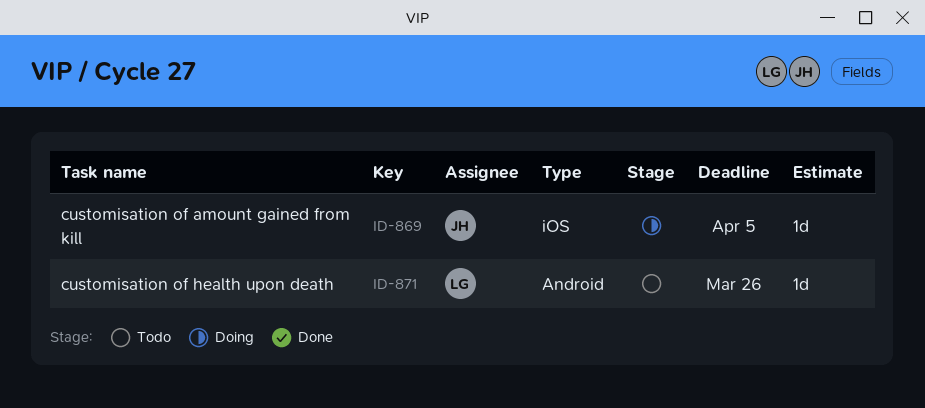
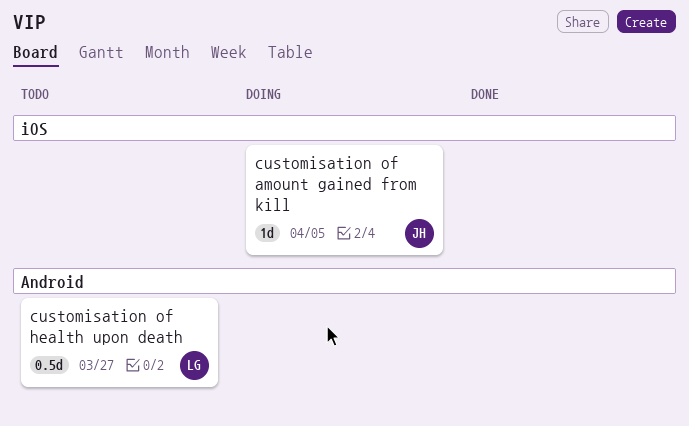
customisation of health upon death, estimate: 1d -> 0.5d
customisation of health upon death, due: Mar 26 -> Mar 27

